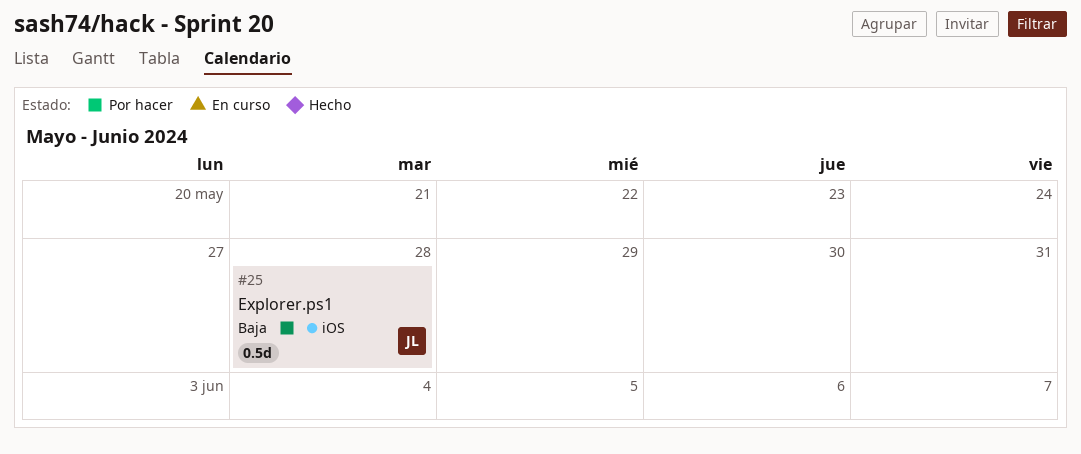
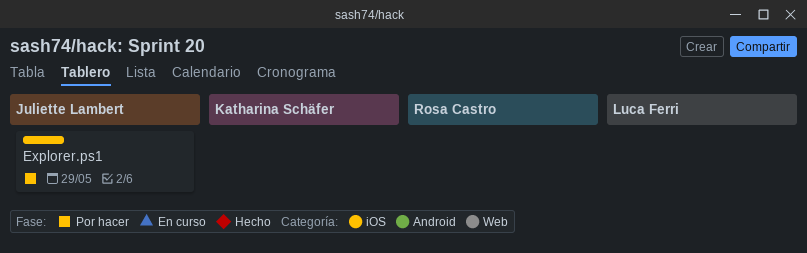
Explorer.ps1, due: May 28 -> May 29

